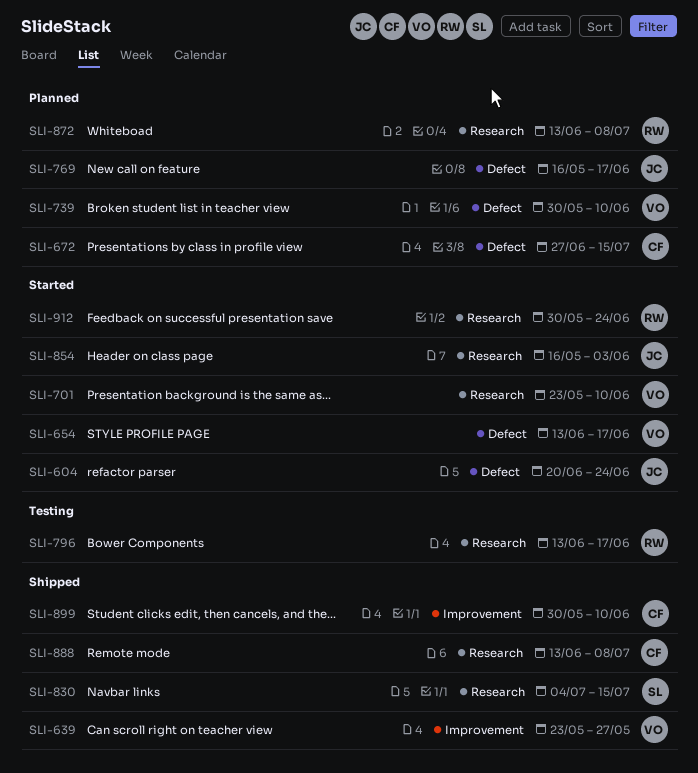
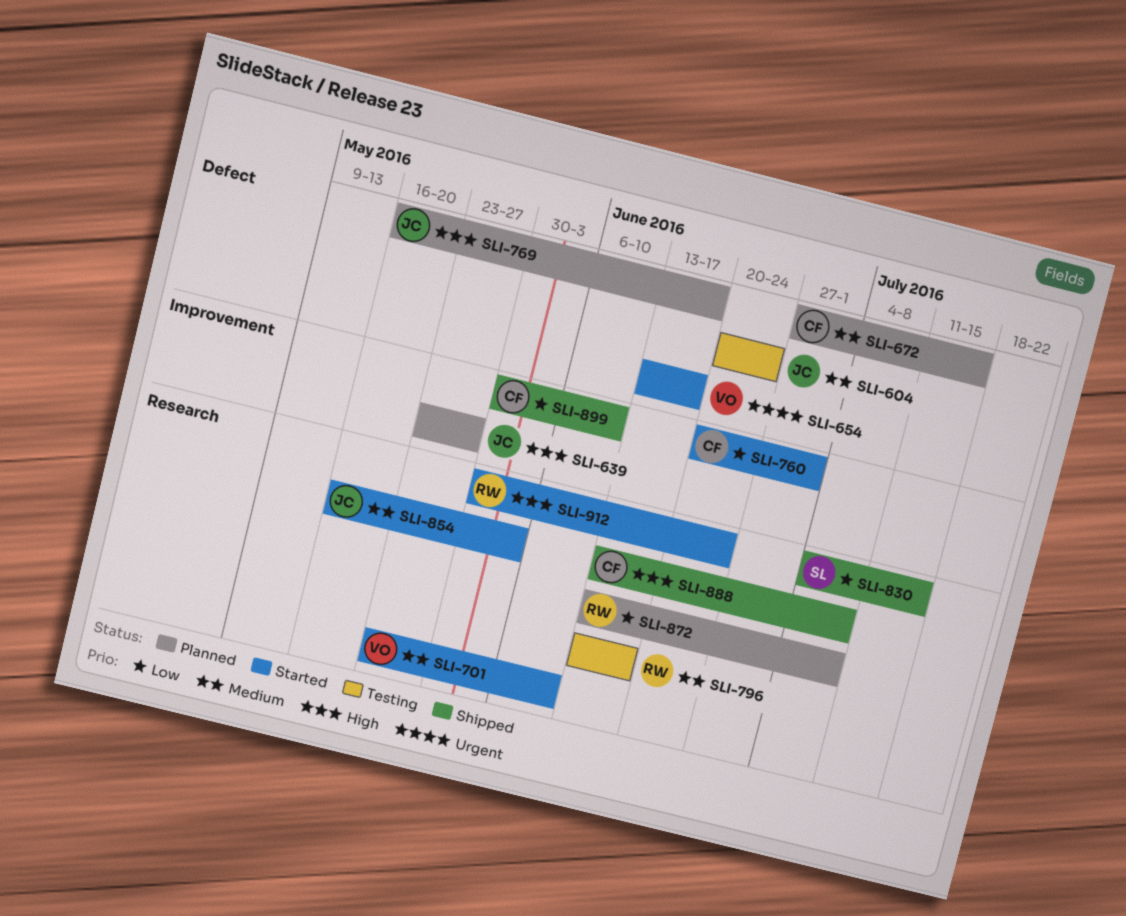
SLI-604, status: Started -> Testing
SLI-639, status: Shipped -> Planned
SLI-639, owner: VO -> JC
SLI-739: present -> none
SLI-760: none -> present

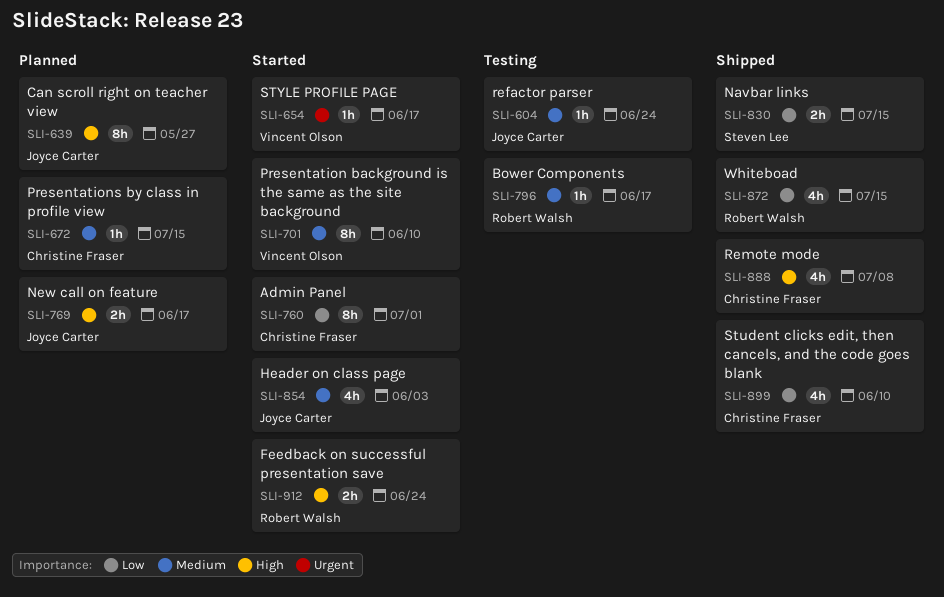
SLI-872, status: Planned -> Shipped
SLI-872, due: Jul 8 -> Jul 15

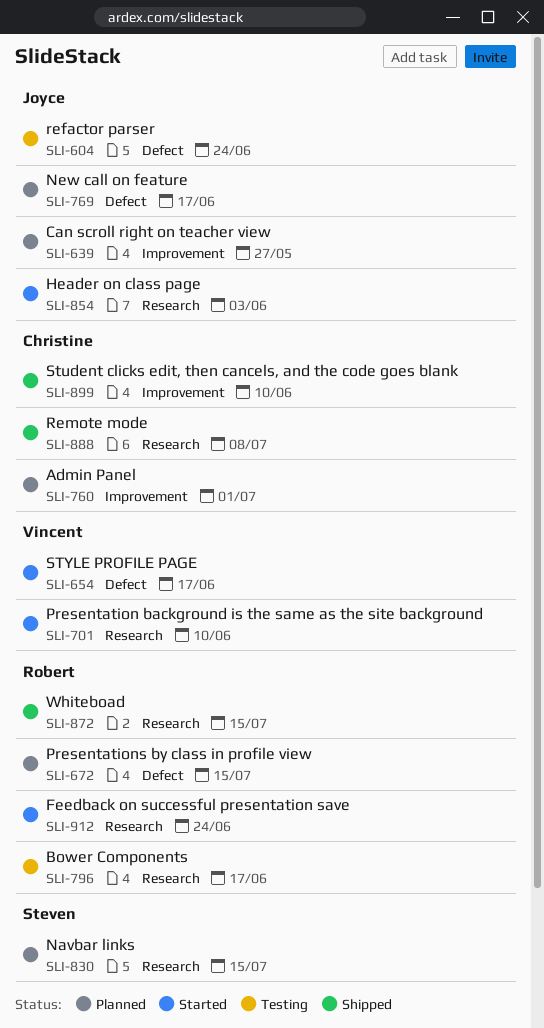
SLI-672, owner: Christine Fraser -> Robert Walsh
SLI-760, status: Started -> Planned
SLI-830, status: Shipped -> Planned

